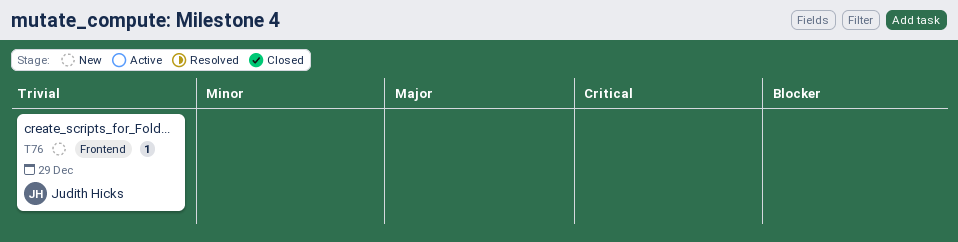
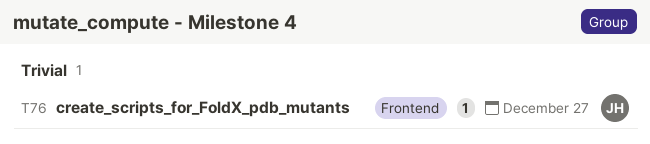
T76, due: Dec 29 -> Dec 27

